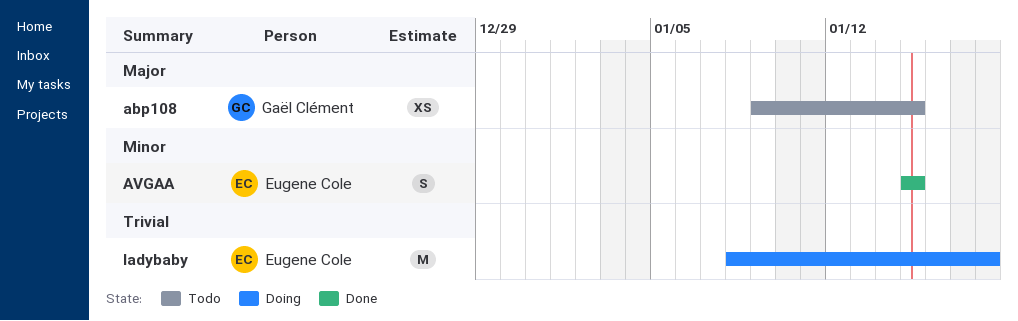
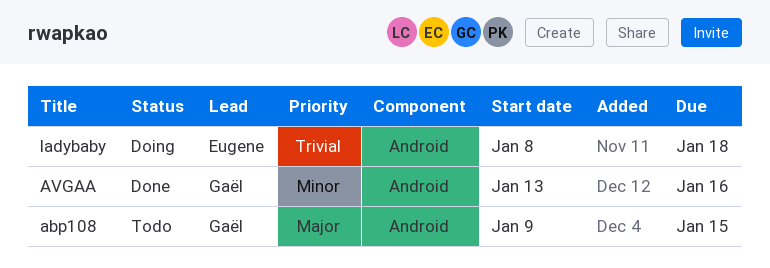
AVGAA, owner: Eugene Cole -> Gaël Clément
AVGAA, start: Jan 15 -> Jan 13
AVGAA, due: Jan 15 -> Jan 16

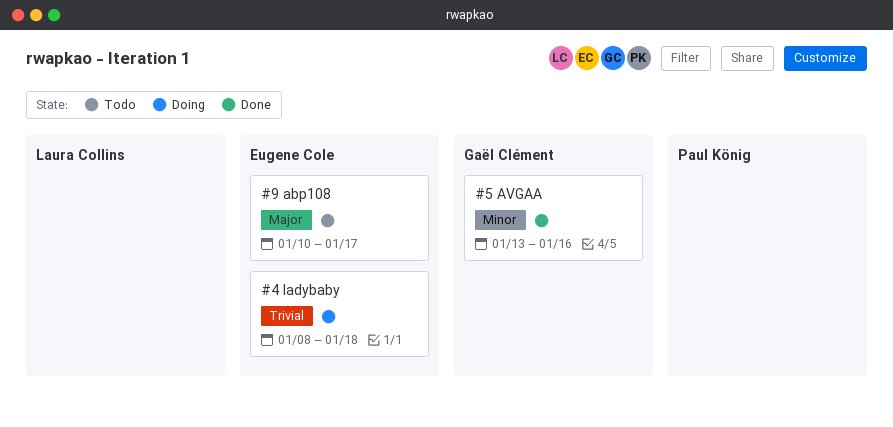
abp108, owner: Gaël Clément -> Eugene Cole
abp108, start: Jan 9 -> Jan 10
abp108, due: Jan 15 -> Jan 17

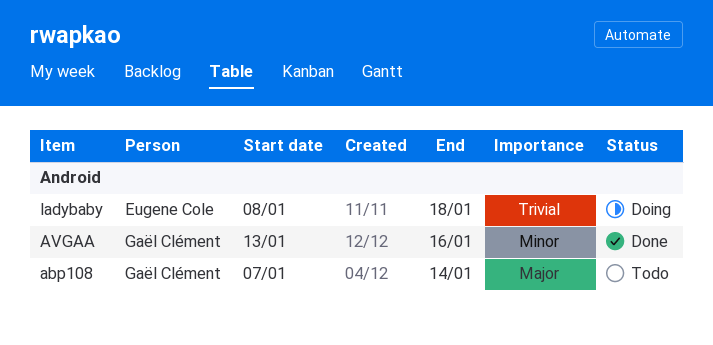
abp108, owner: Eugene Cole -> Gaël Clément
abp108, start: Jan 10 -> Jan 7
abp108, due: Jan 17 -> Jan 14

